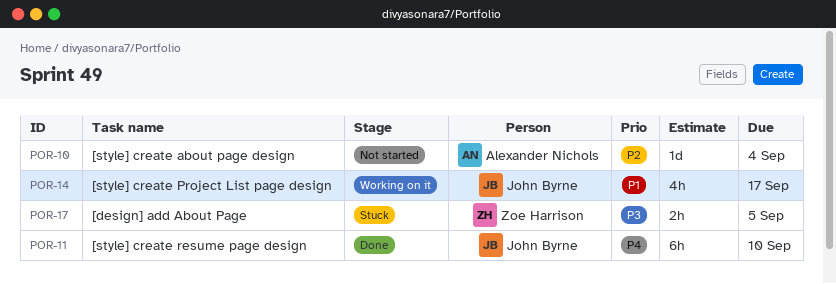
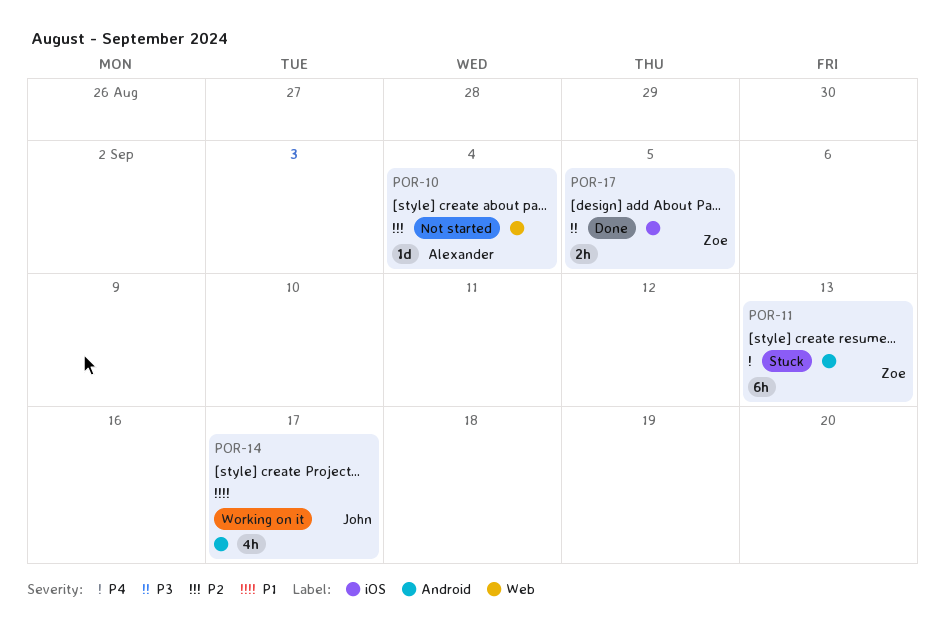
POR-11, status: Done -> Stuck
POR-11, owner: John Byrne -> Zoe Harrison
POR-11, due: Sep 10 -> Sep 13
POR-17, status: Stuck -> Done

